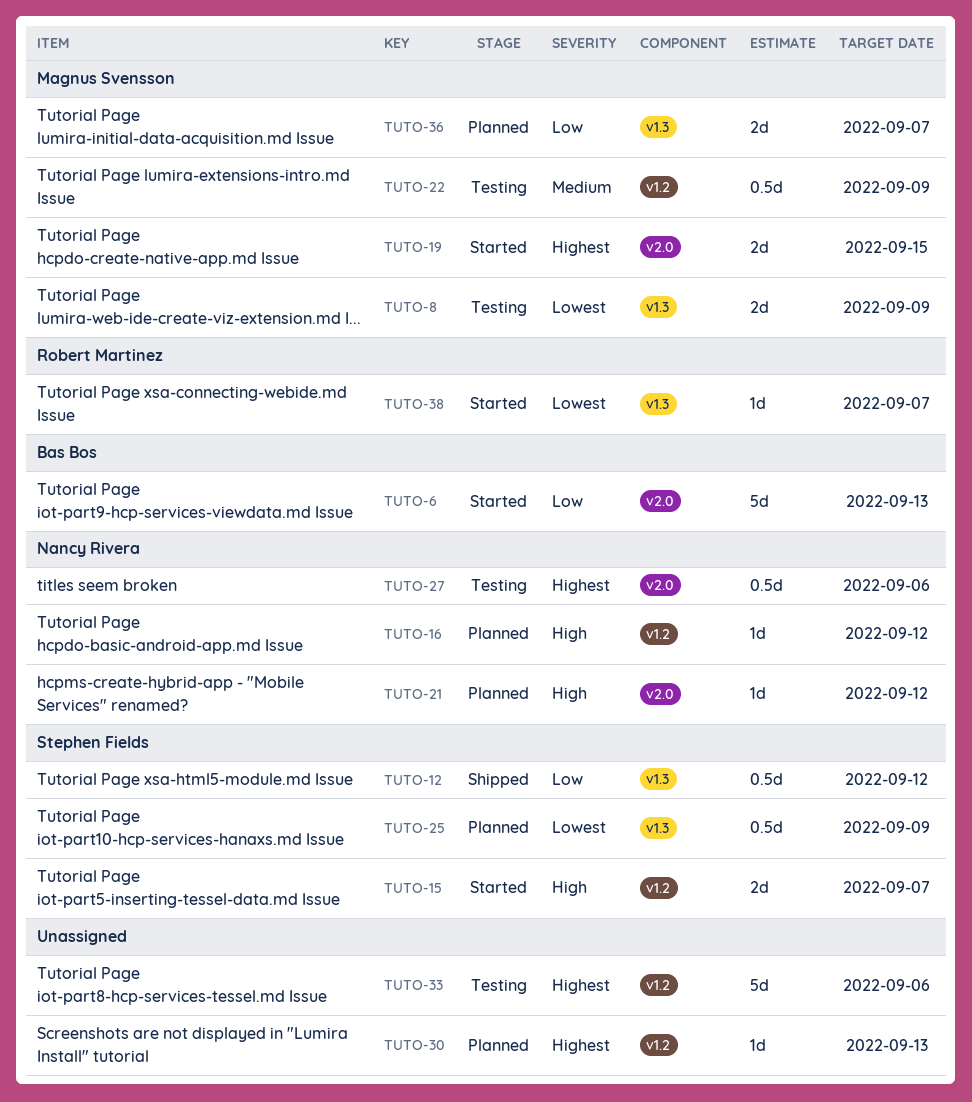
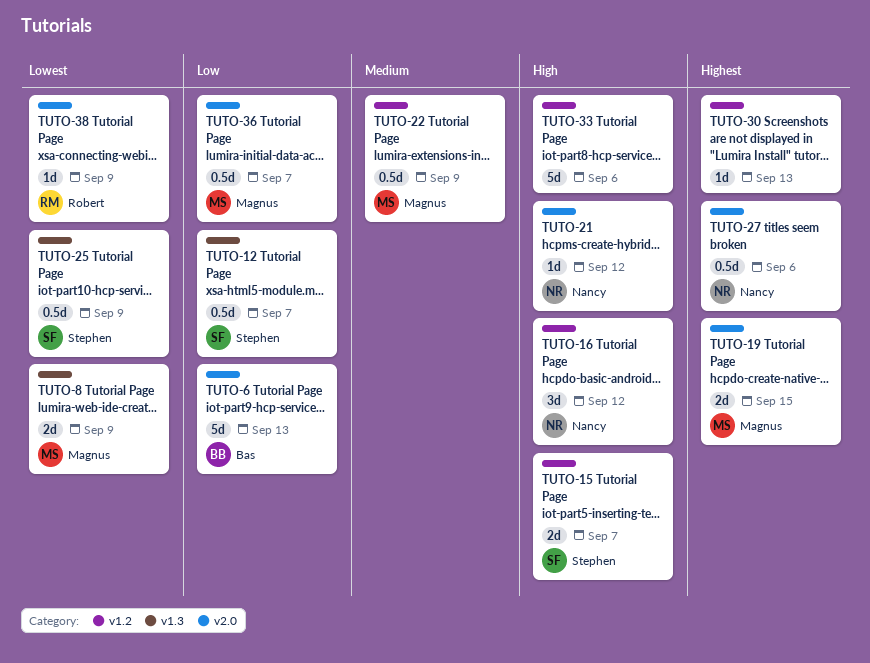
TUTO-12, due: Sep 12 -> Sep 7
TUTO-16, estimate: 1d -> 3d
TUTO-33, priority: Highest -> High
TUTO-36, label: v1.3 -> v2.0
TUTO-36, estimate: 2d -> 0.5d
TUTO-38, label: v1.3 -> v2.0
TUTO-38, due: Sep 7 -> Sep 9

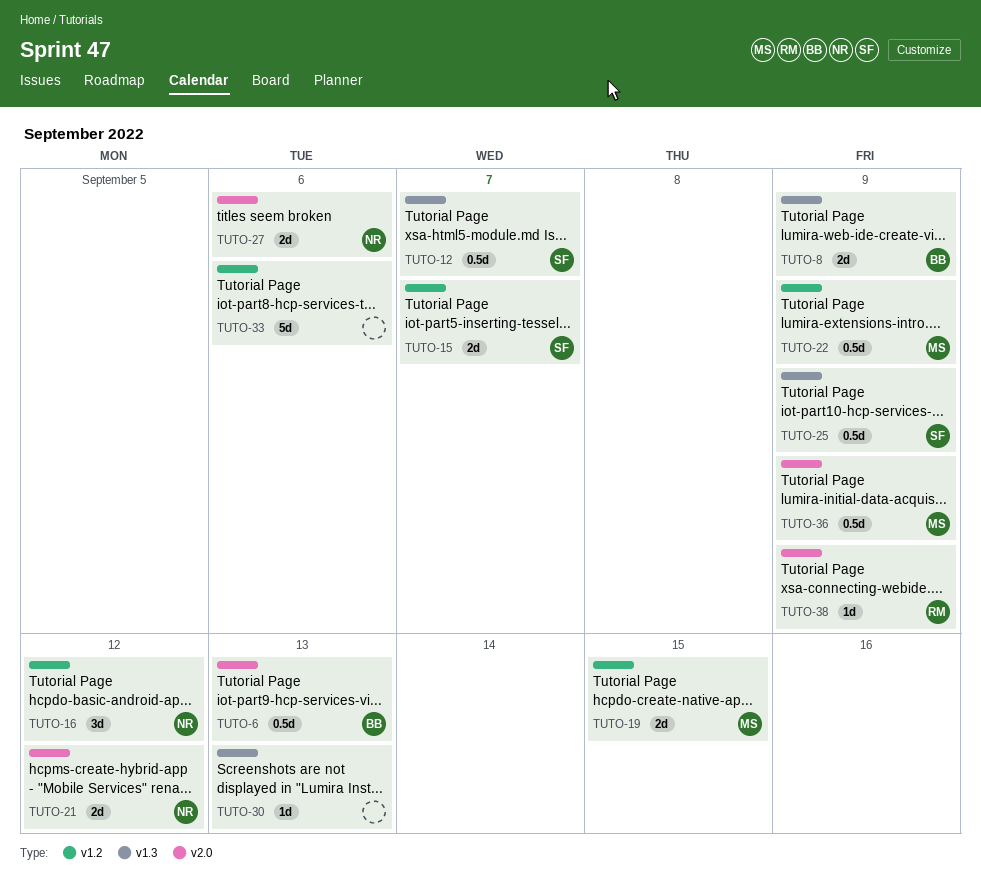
TUTO-6, estimate: 5d -> 0.5d
TUTO-8, owner: Magnus -> Bas
TUTO-19, label: v2.0 -> v1.2
TUTO-21, estimate: 1d -> 2d
TUTO-27, estimate: 0.5d -> 2d
TUTO-30, label: v1.2 -> v1.3
TUTO-36, due: Sep 7 -> Sep 9

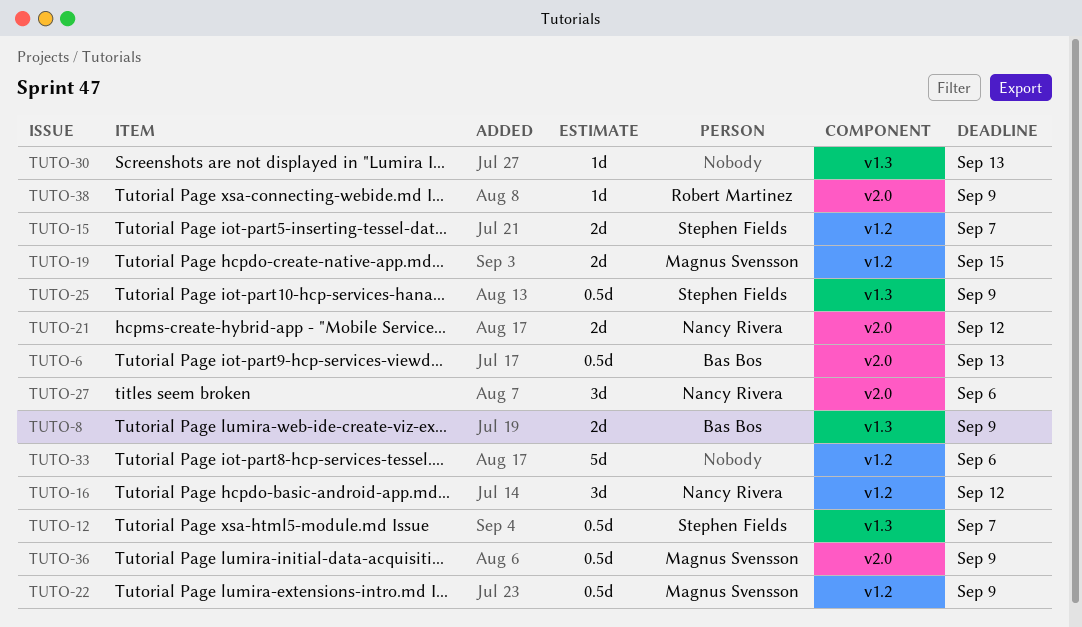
TUTO-27, estimate: 2d -> 3d

